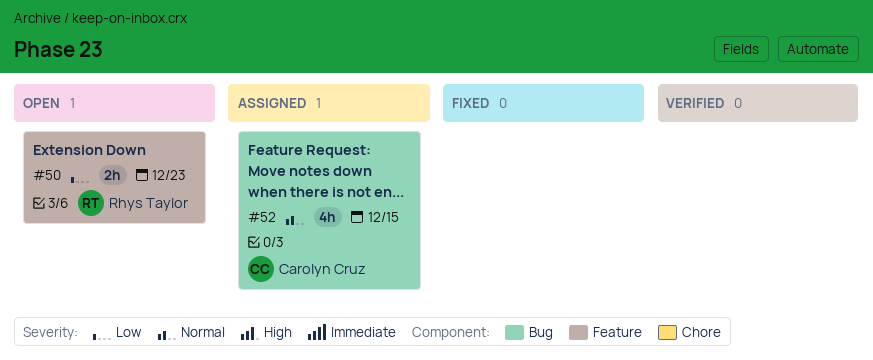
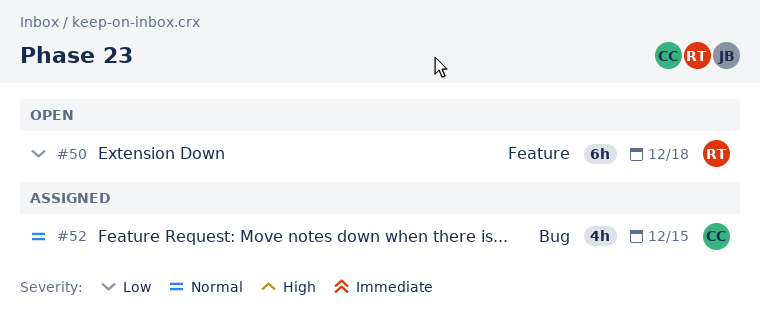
#50, estimate: 2h -> 6h
#50, due: Dec 23 -> Dec 18

